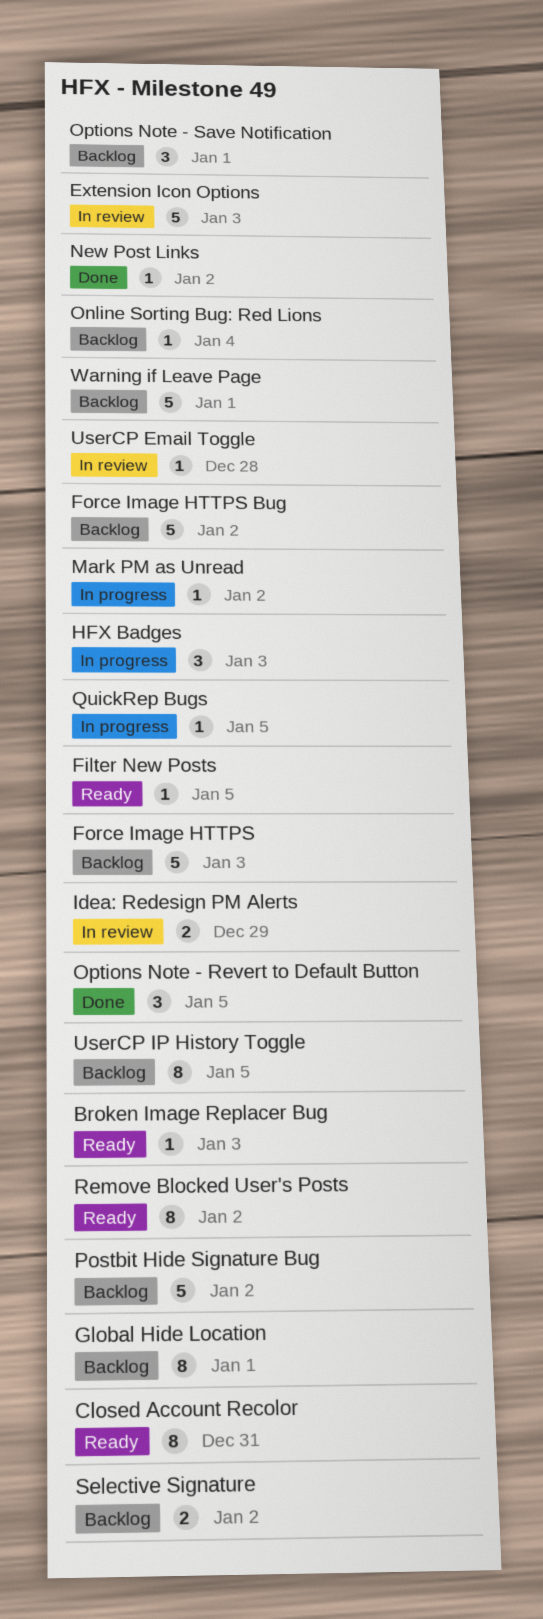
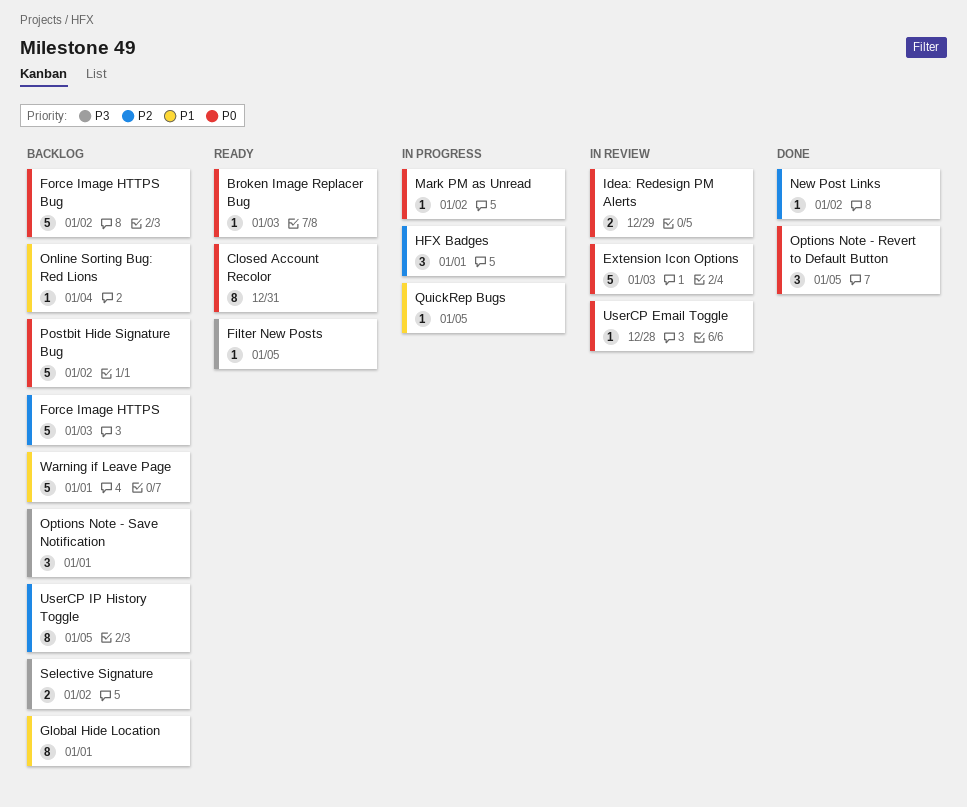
HFX Badges, due: Jan 3 -> Jan 1
Remove Blocked User's Posts: present -> none

